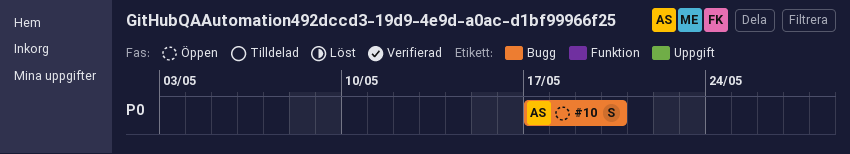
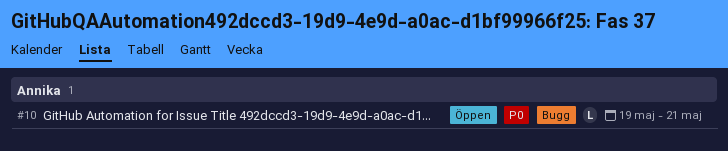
#10, estimate: S -> L
#10, start: May 17 -> May 19
#10, due: May 20 -> May 21

